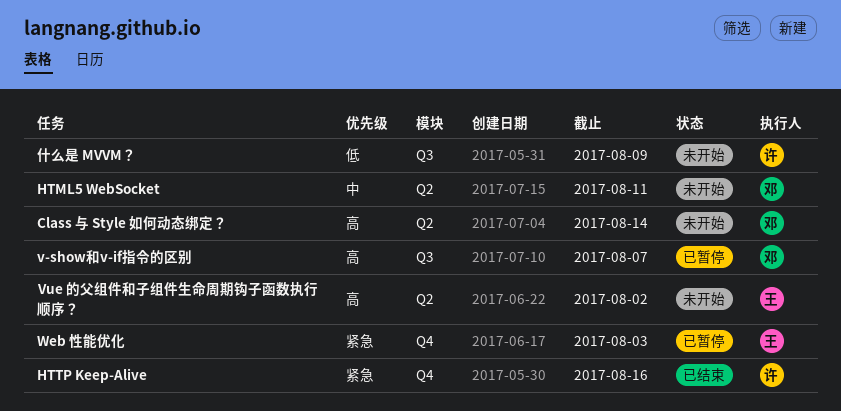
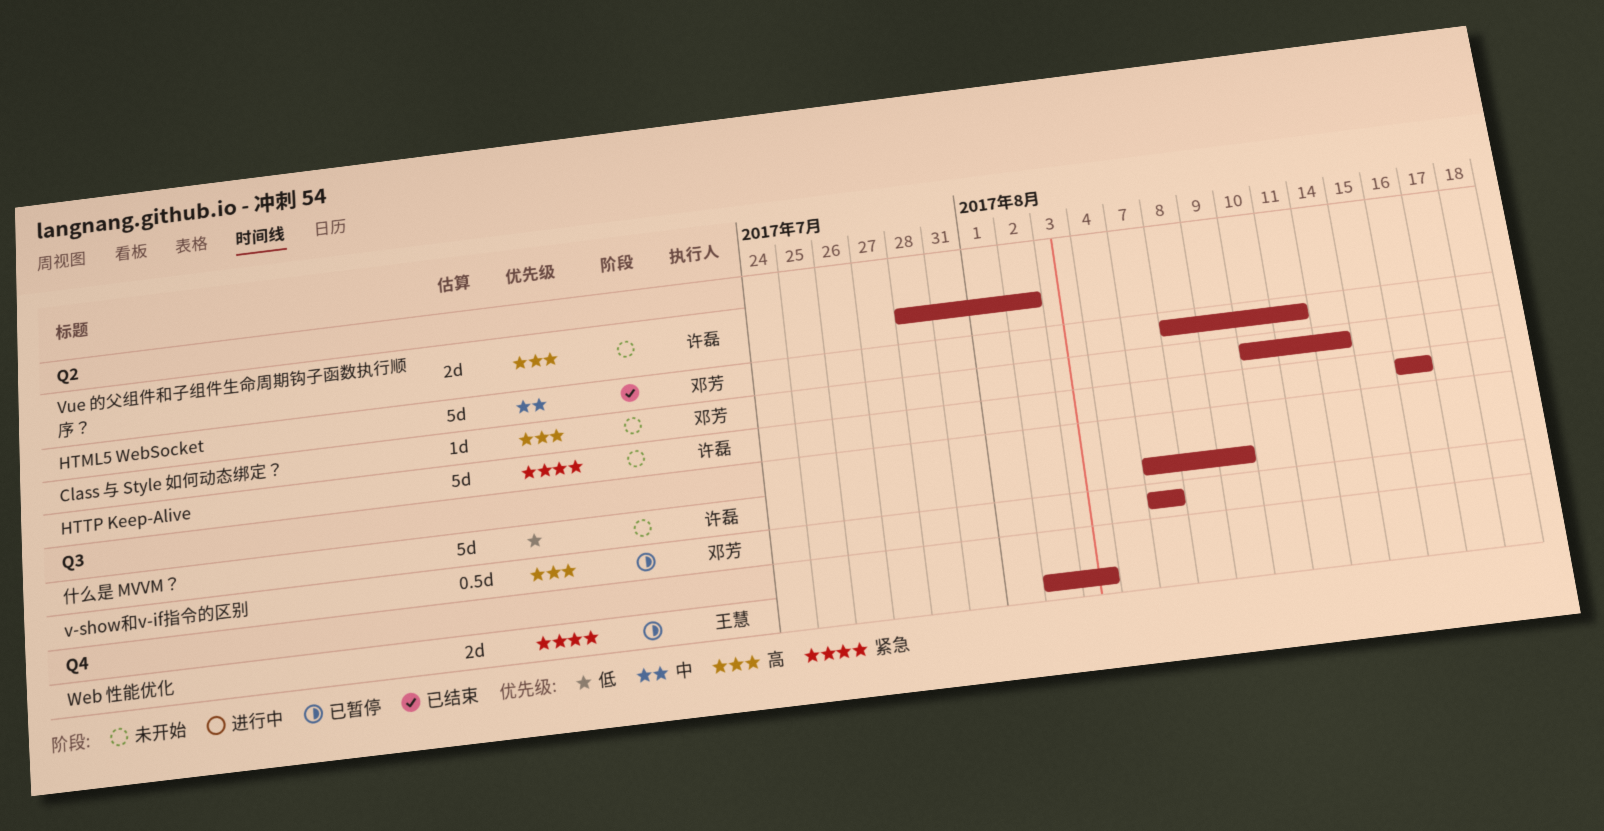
HTML5 WebSocket, status: 未开始 -> 已结束
HTTP Keep-Alive, status: 已结束 -> 未开始
HTTP Keep-Alive, label: Q4 -> Q2
Vue 的父组件和子组件生命周期钩子函数执行顺序？, owner: 王慧 -> 许磊

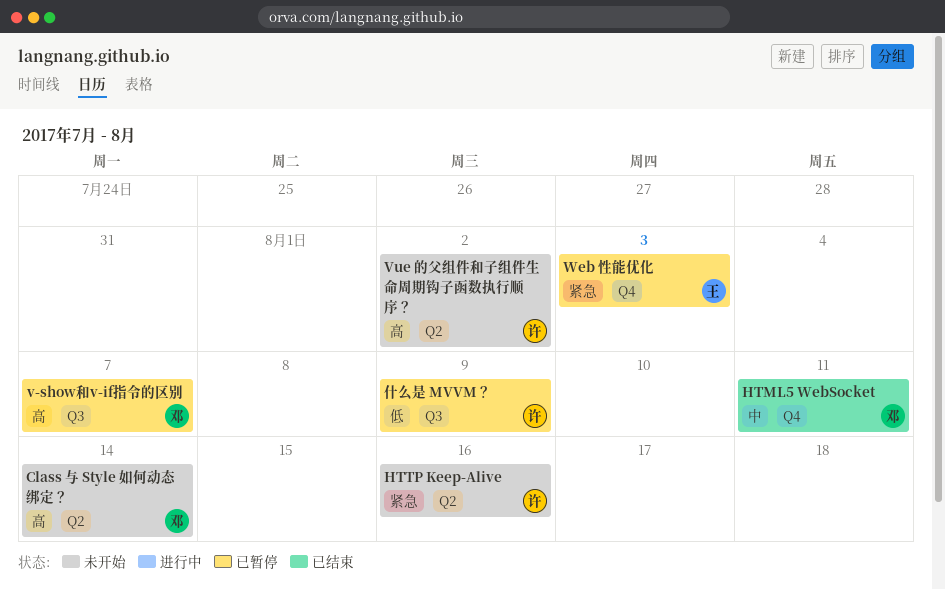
HTML5 WebSocket, label: Q2 -> Q4
什么是 MVVM？, status: 未开始 -> 已暂停

